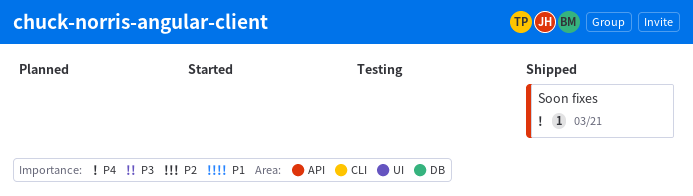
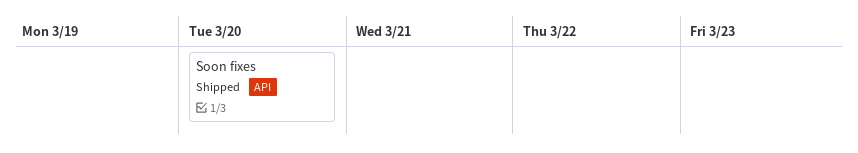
Soon fixes, due: Mar 21 -> Mar 20

